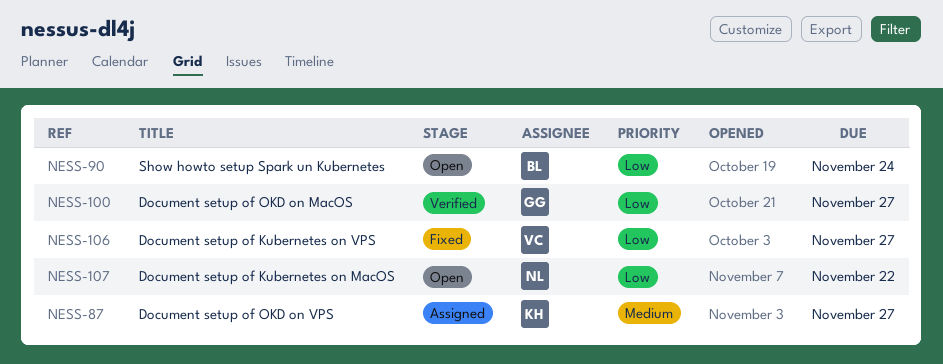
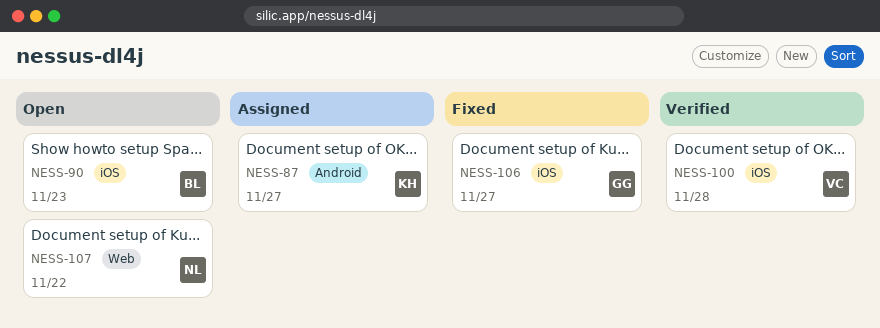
NESS-90, due: Nov 24 -> Nov 23
NESS-100, owner: GG -> VC
NESS-100, due: Nov 27 -> Nov 28
NESS-106, owner: VC -> GG

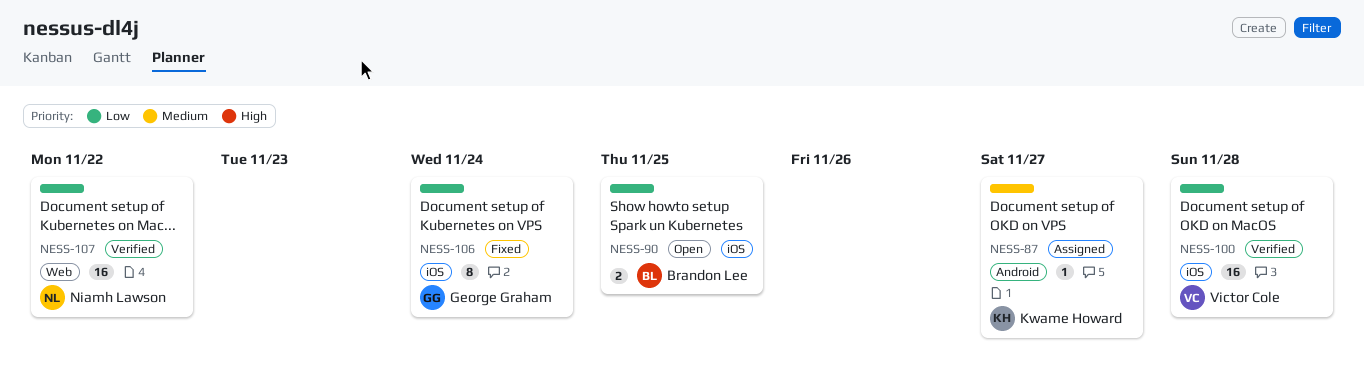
NESS-90, due: Nov 23 -> Nov 25
NESS-106, due: Nov 27 -> Nov 24
NESS-107, status: Open -> Verified

